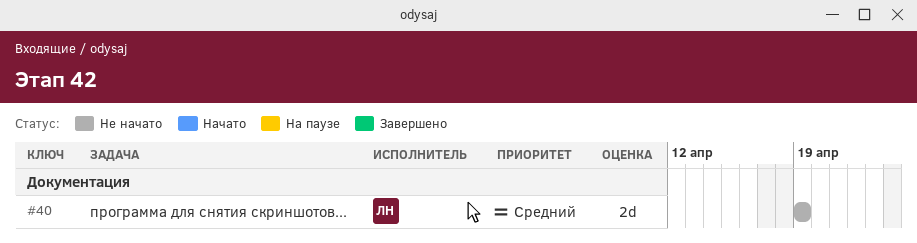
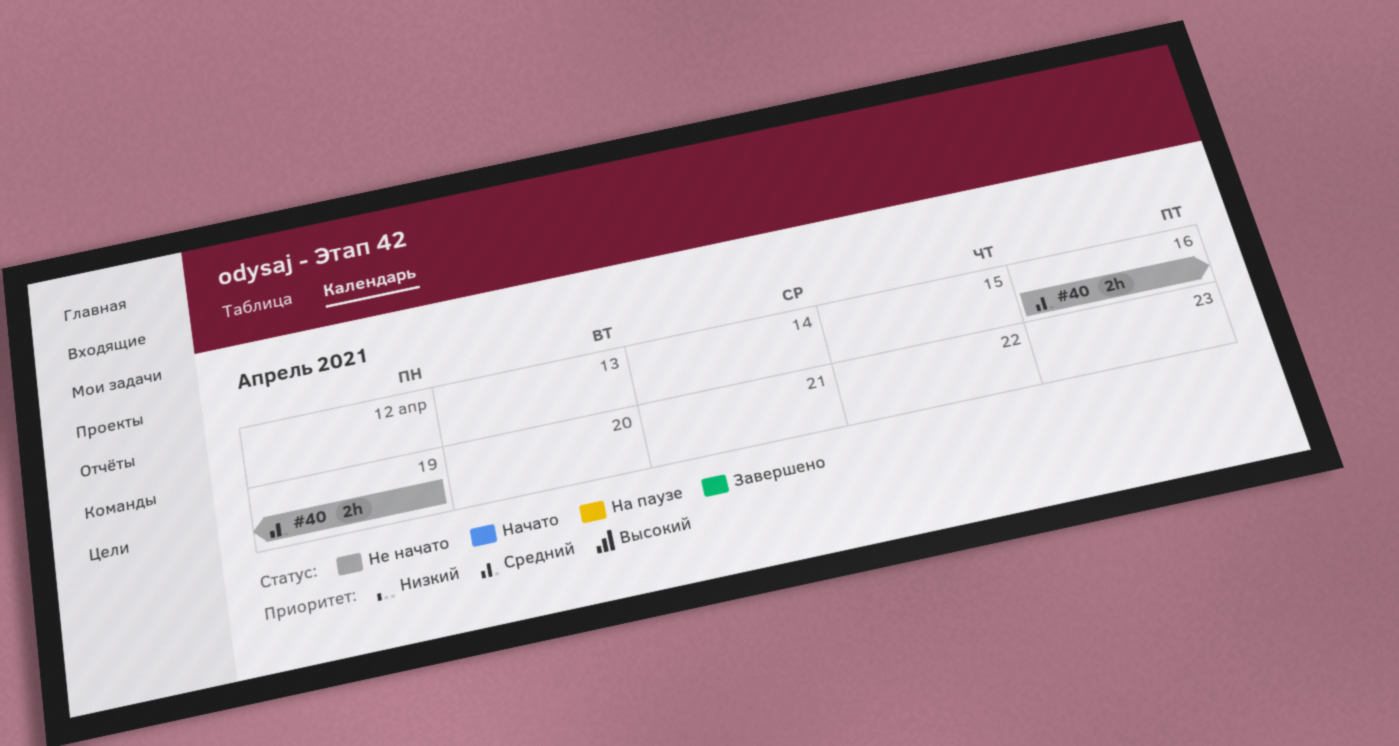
#40, estimate: 2d -> 2h
#40, start: Apr 19 -> Apr 16

